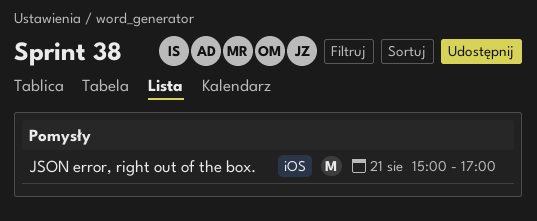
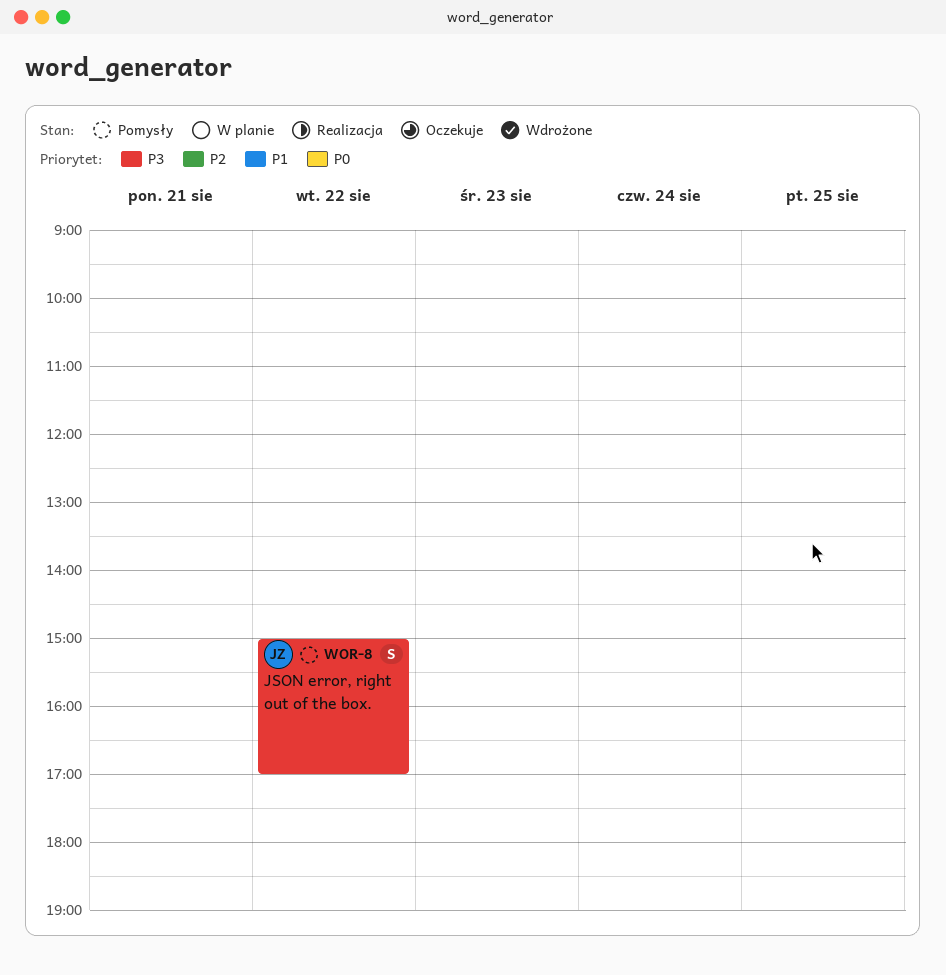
JSON error, right out of the box., estimate: M -> S
JSON error, right out of the box., day: Aug 21 -> Aug 22

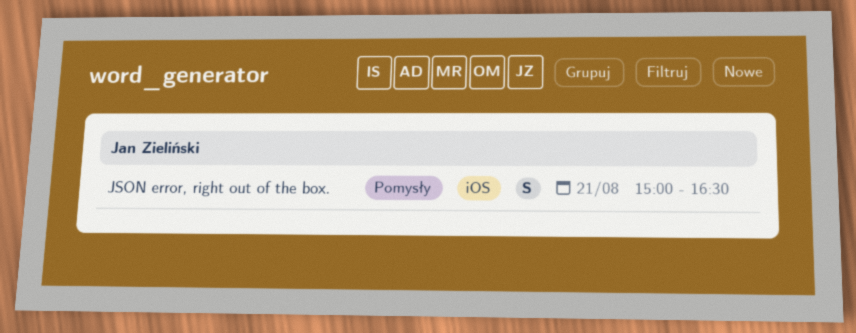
JSON error, right out of the box., day: Aug 22 -> Aug 21
JSON error, right out of the box., ends: 17:00 -> 16:30

